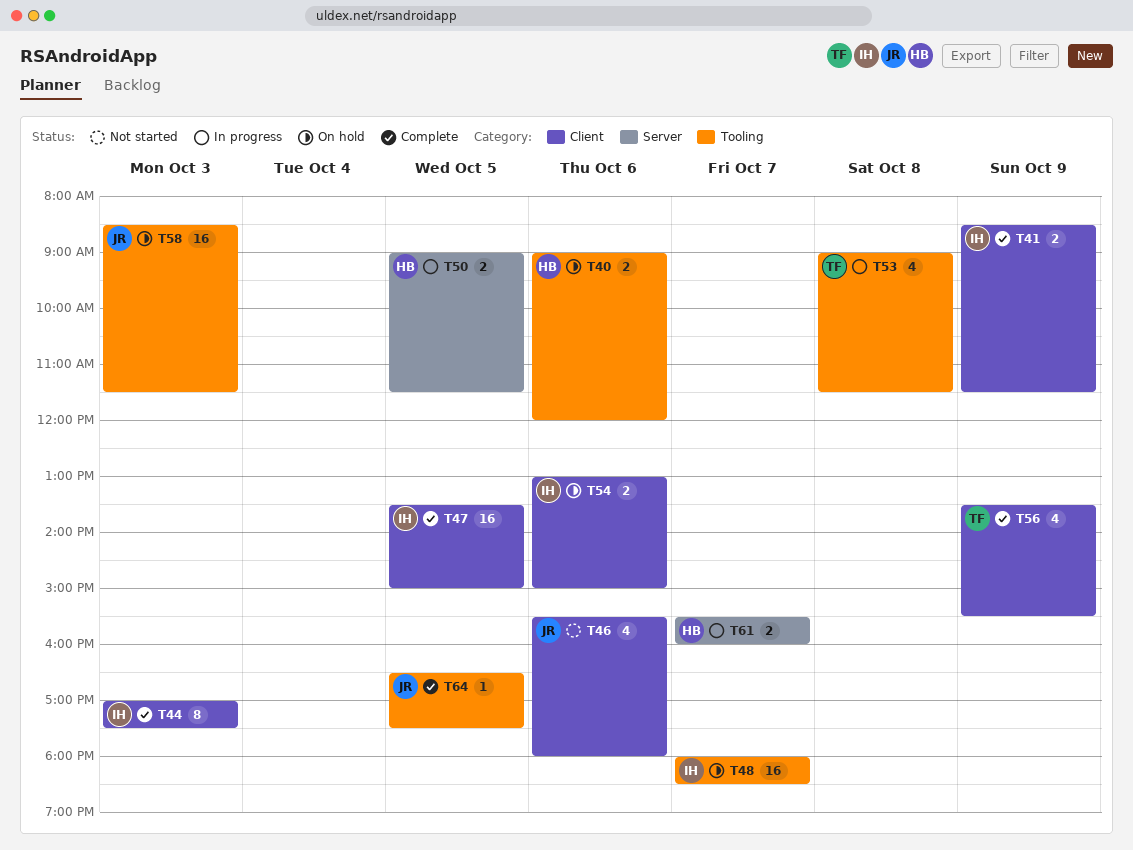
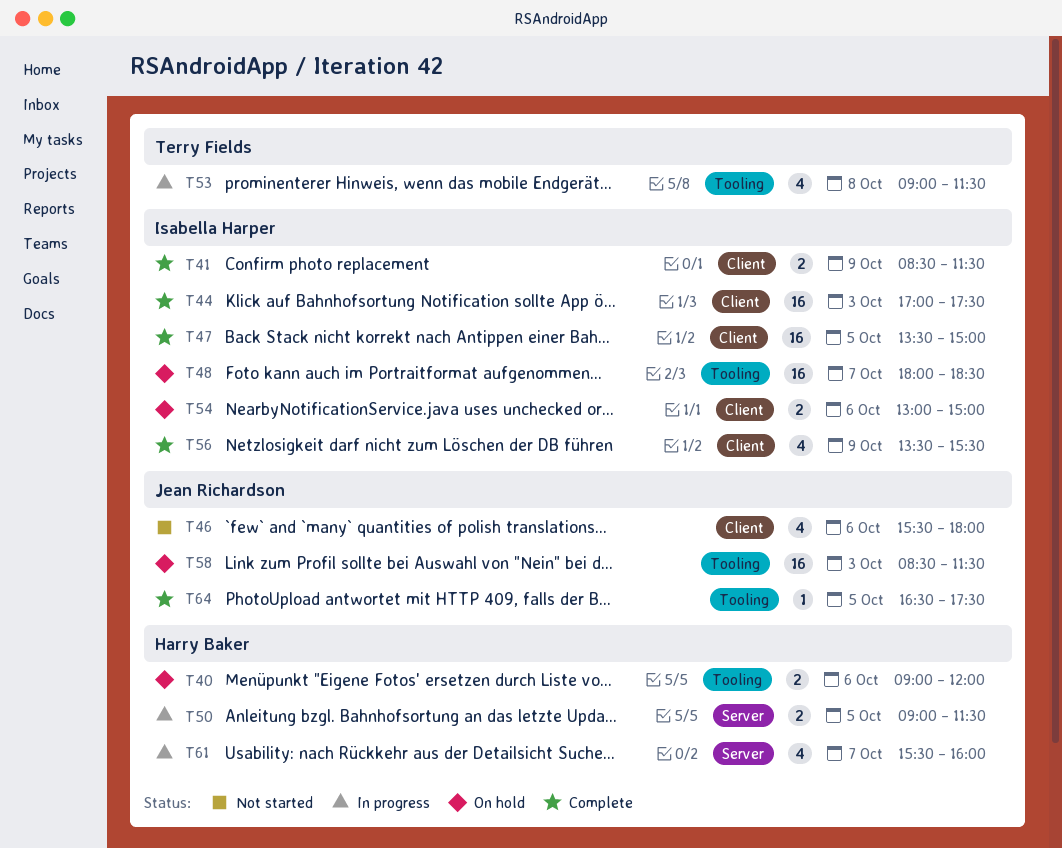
T44, estimate: 8 -> 16
T56, owner: Terry Fields -> Isabella Harper
T61, estimate: 2 -> 4

